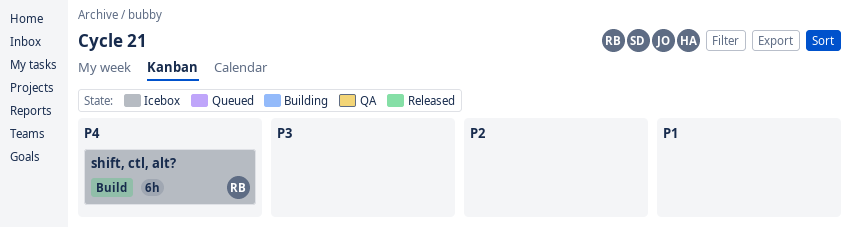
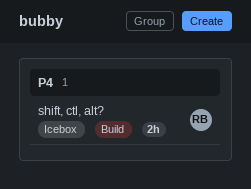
shift, ctl, alt?, estimate: 6h -> 2h

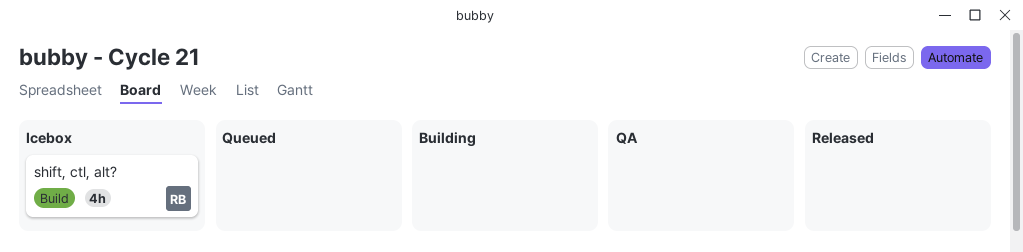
shift, ctl, alt?, estimate: 2h -> 4h

